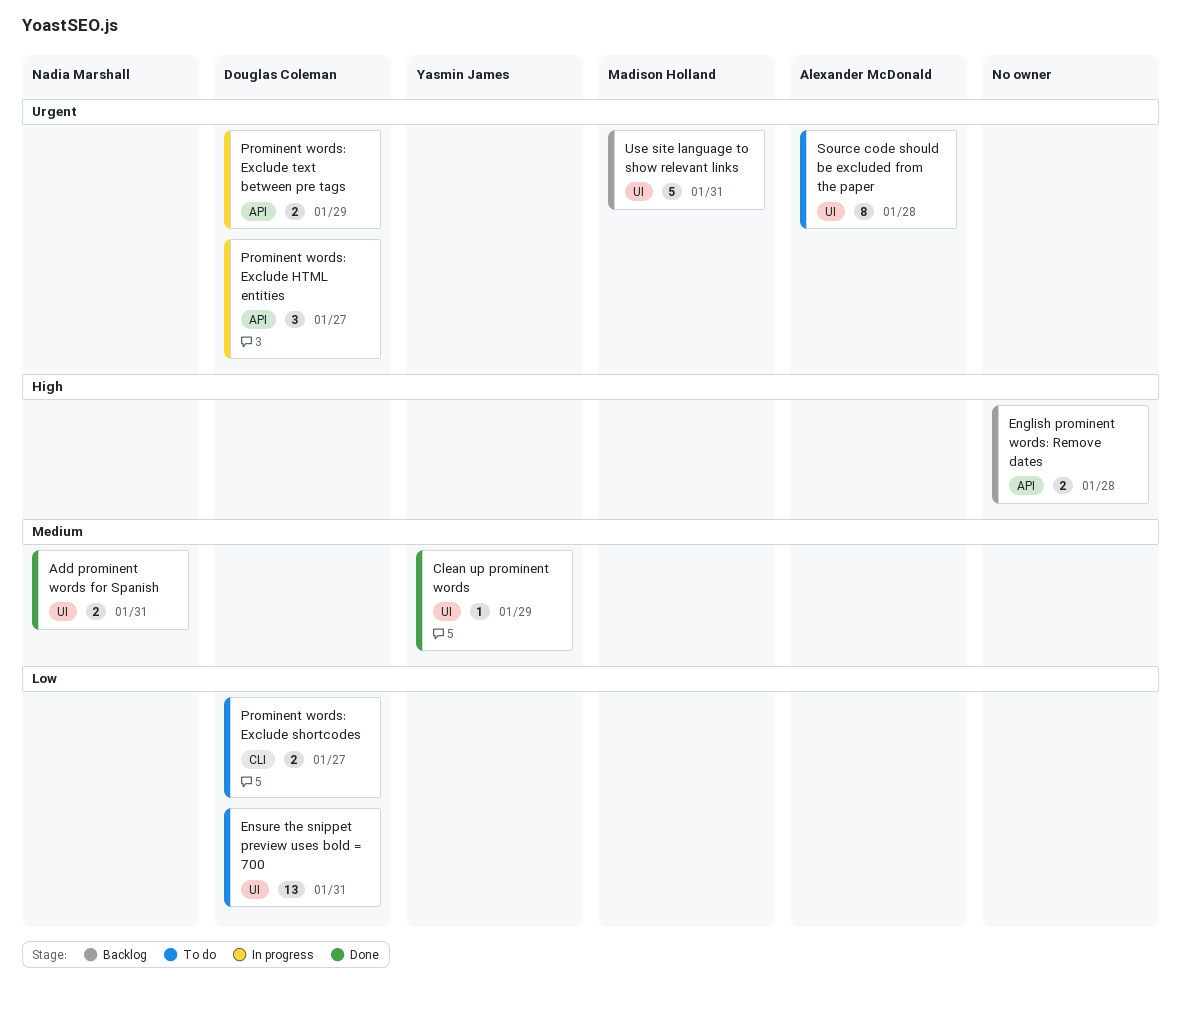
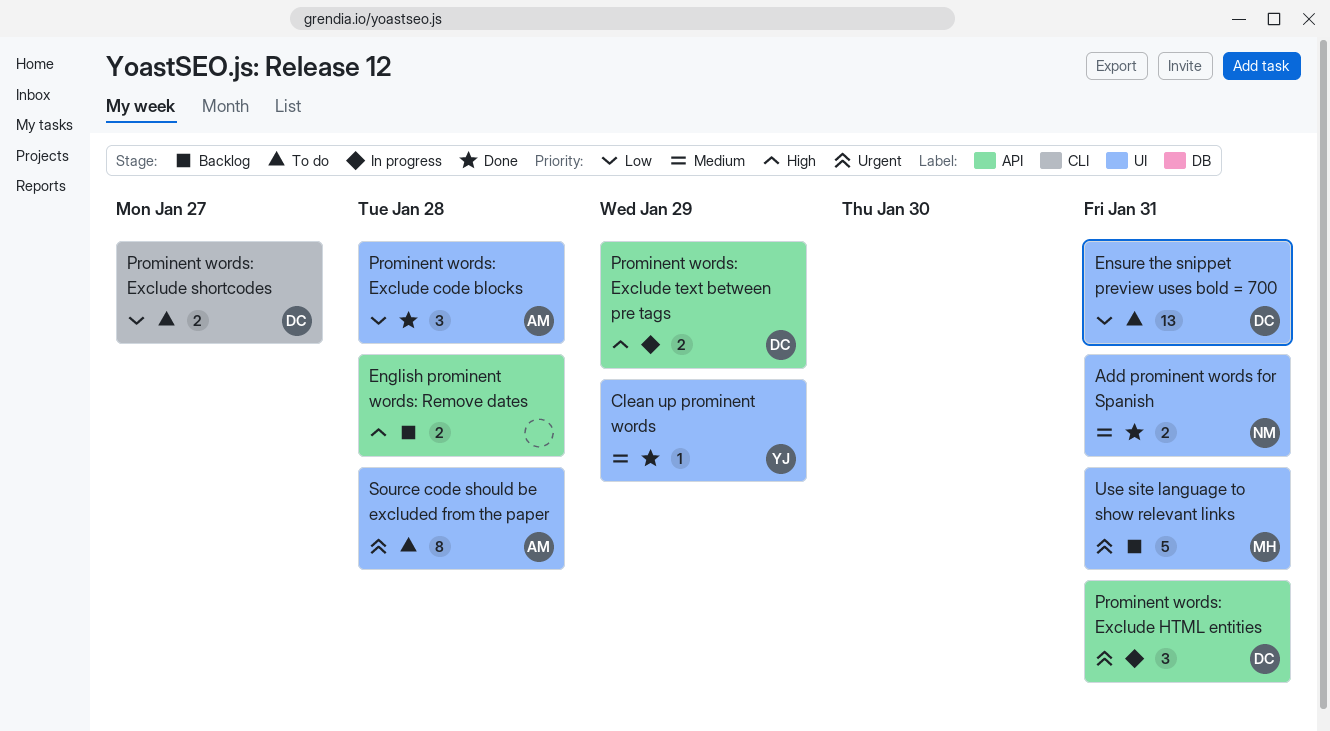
Prominent words: Exclude code blocks: none -> present
Prominent words: Exclude HTML entities, due: Jan 27 -> Jan 31
Prominent words: Exclude text between pre tags, priority: Urgent -> High

